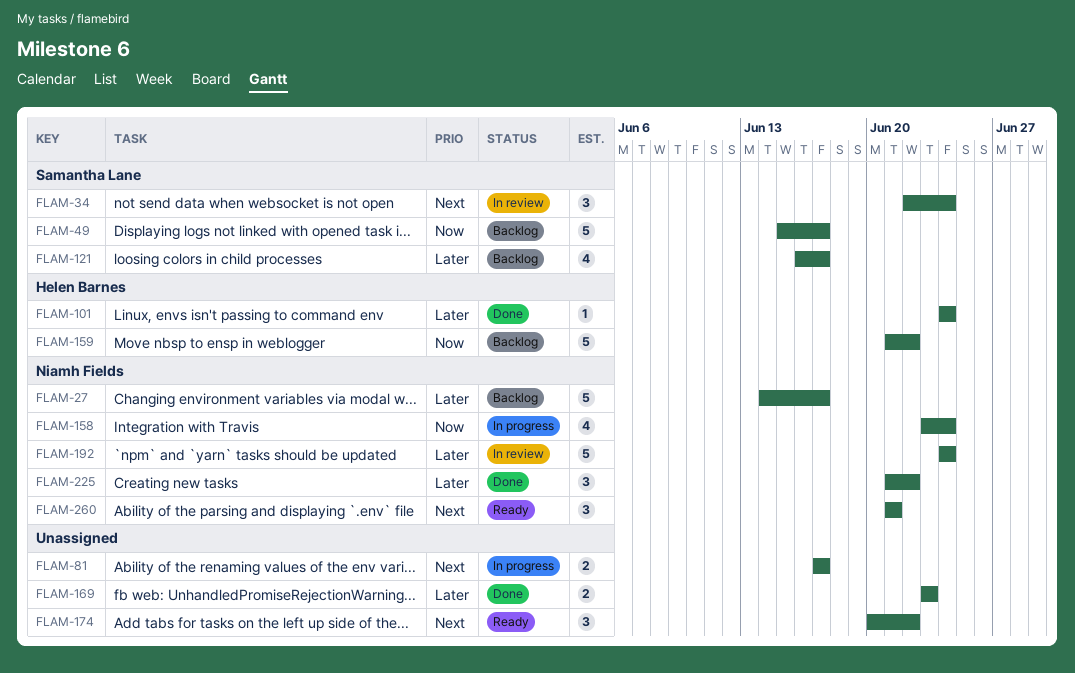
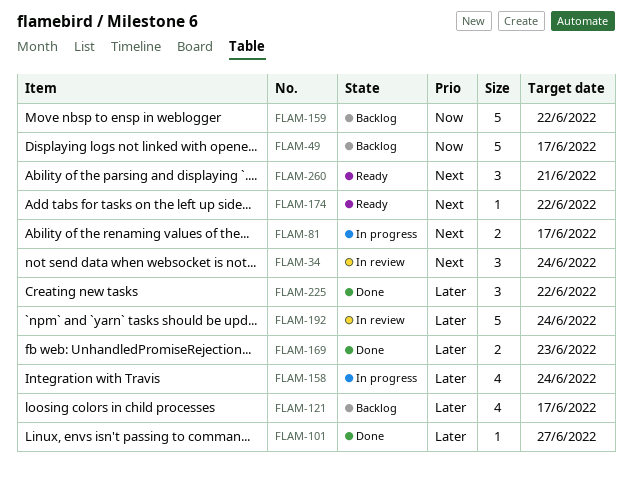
FLAM-27: present -> none
FLAM-101, due: Jun 24 -> Jun 27
FLAM-158, priority: Now -> Later
FLAM-174, estimate: 3 -> 1

